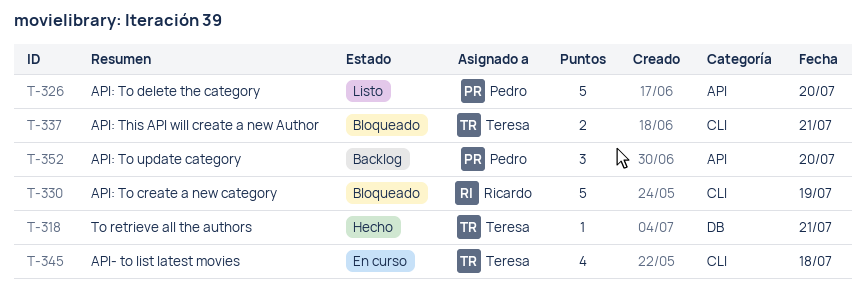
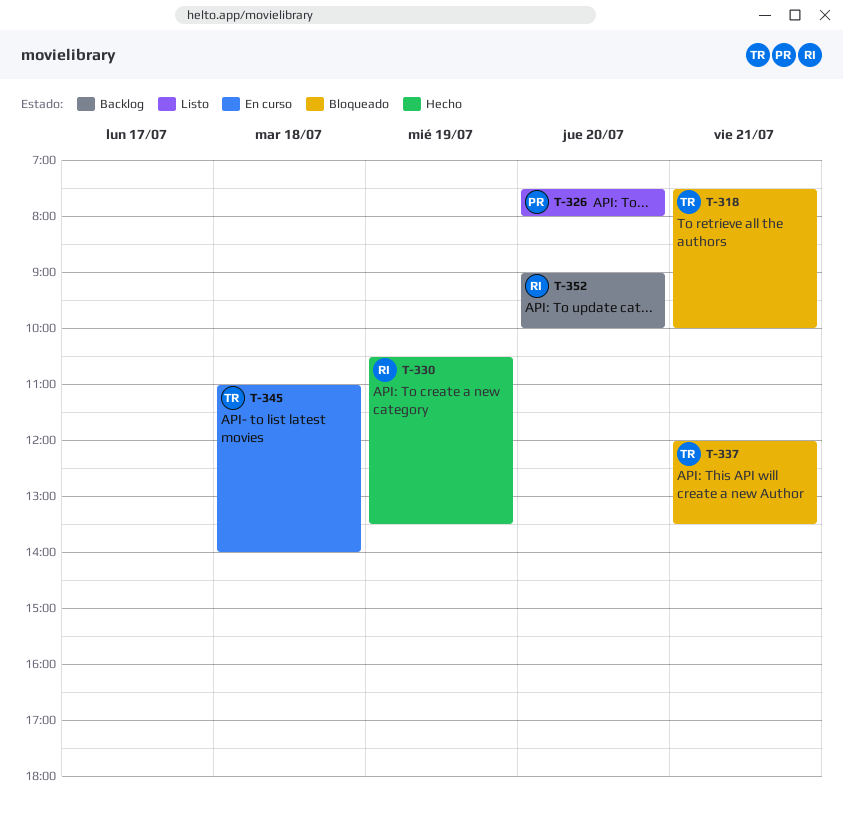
T-318, status: Hecho -> Bloqueado
T-330, status: Bloqueado -> Hecho
T-352, owner: Pedro -> Ricardo

